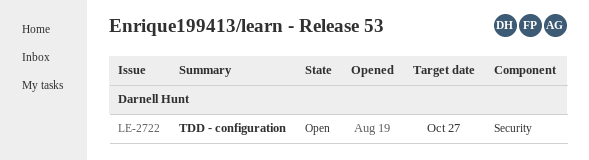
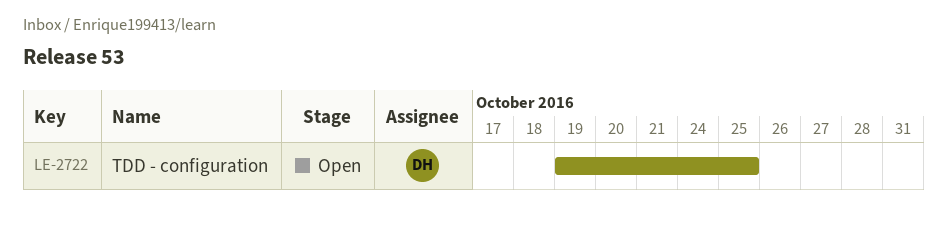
LE-2722, due: Oct 27 -> Oct 25

